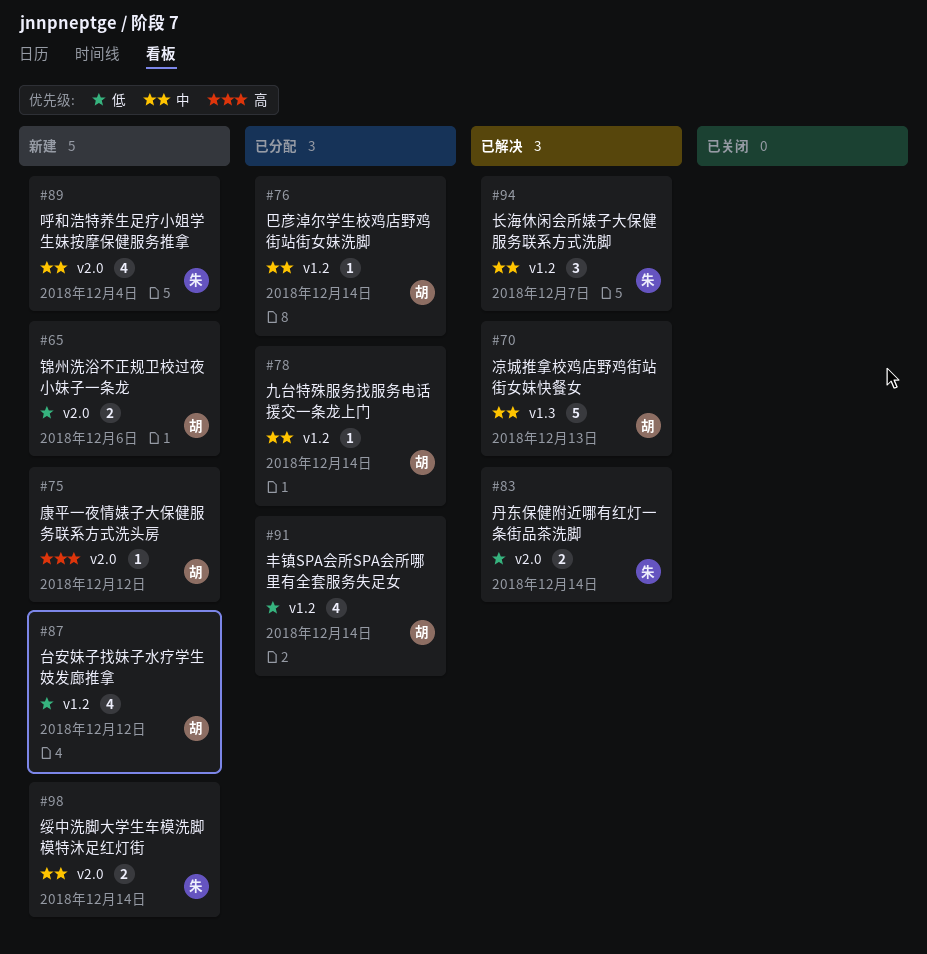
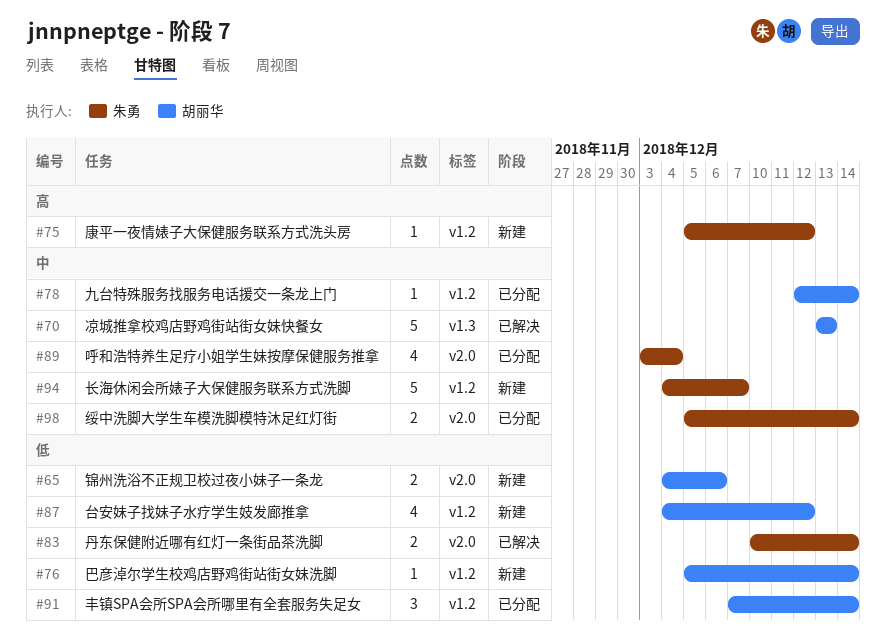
#75, owner: 胡丽华 -> 朱勇
#75, label: v2.0 -> v1.2
#76, status: 已分配 -> 新建
#76, priority: 中 -> 低
#89, status: 新建 -> 已分配
#91, estimate: 4 -> 3
#94, status: 已解决 -> 新建
#94, estimate: 3 -> 5
#98, status: 新建 -> 已分配

